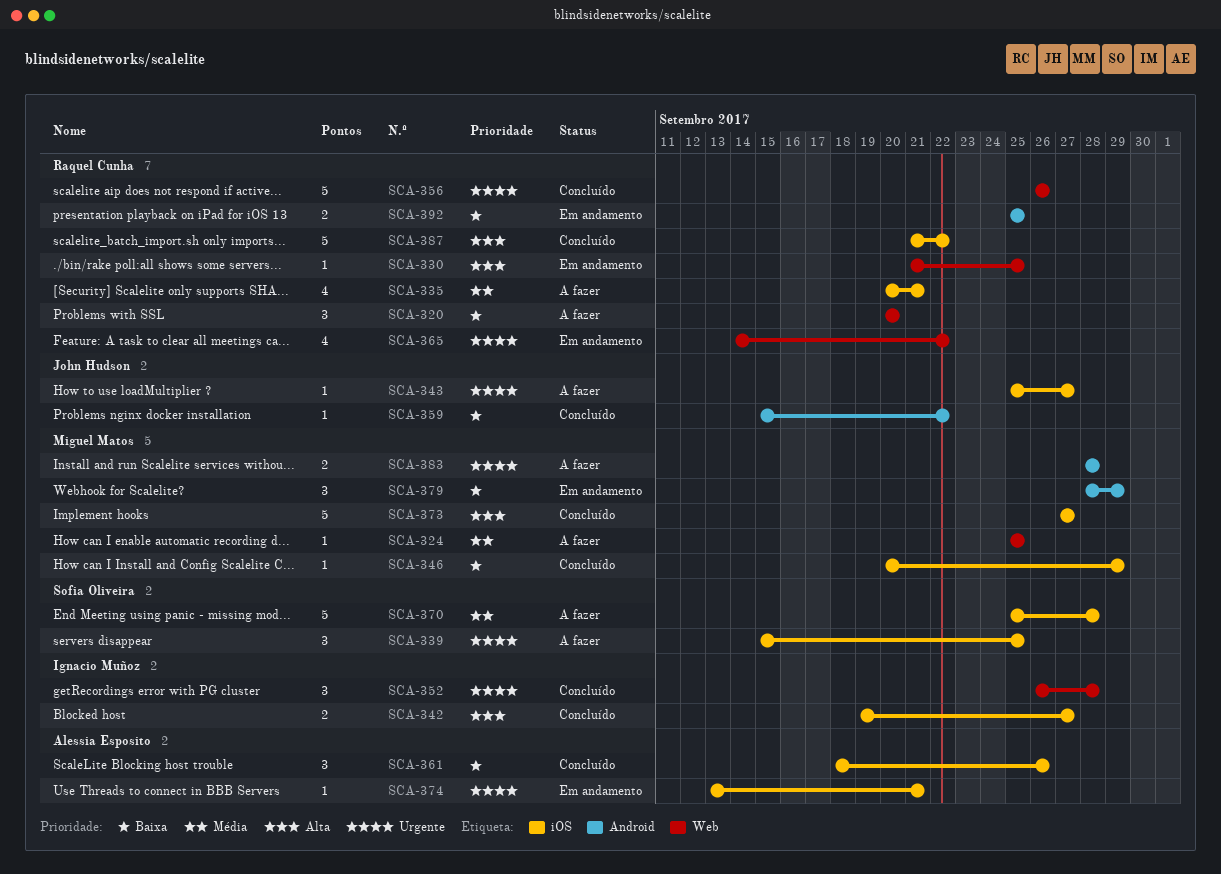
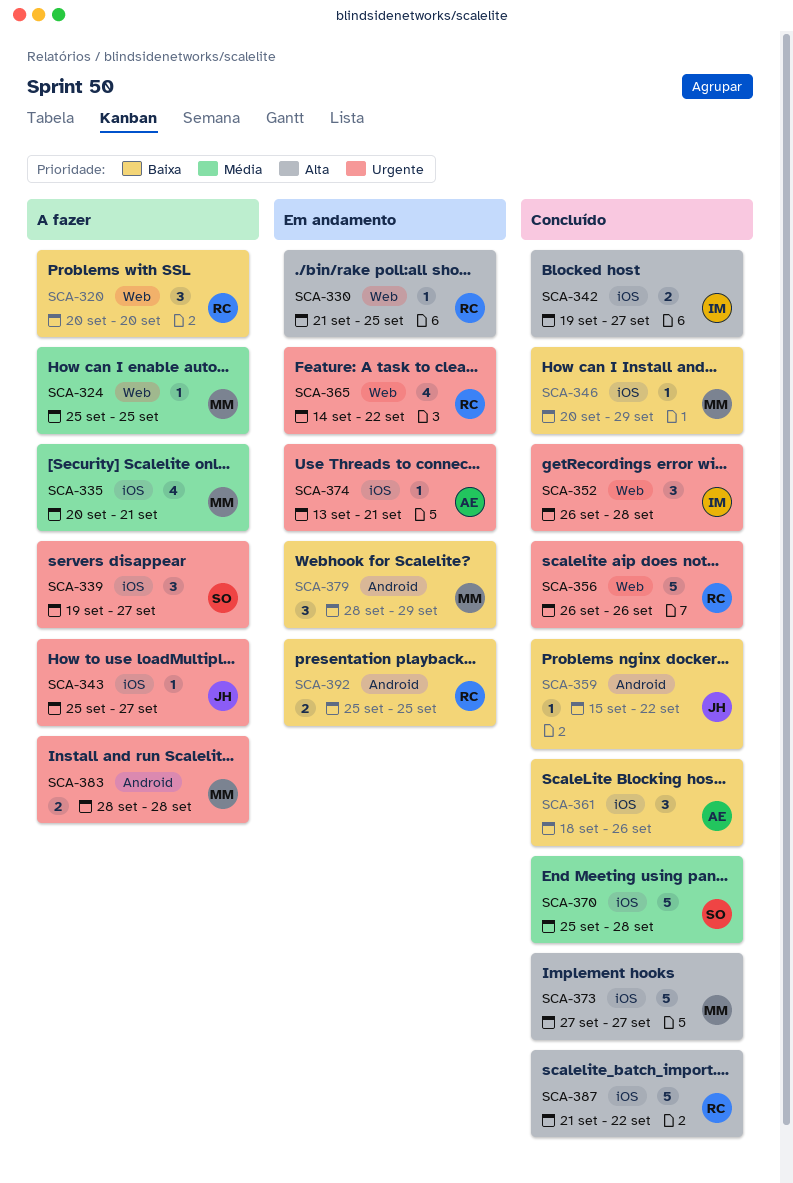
SCA-335, owner: Raquel Cunha -> Miguel Matos
SCA-339, start: Sep 15 -> Sep 19
SCA-339, due: Sep 25 -> Sep 27
SCA-370, status: A fazer -> Concluído

